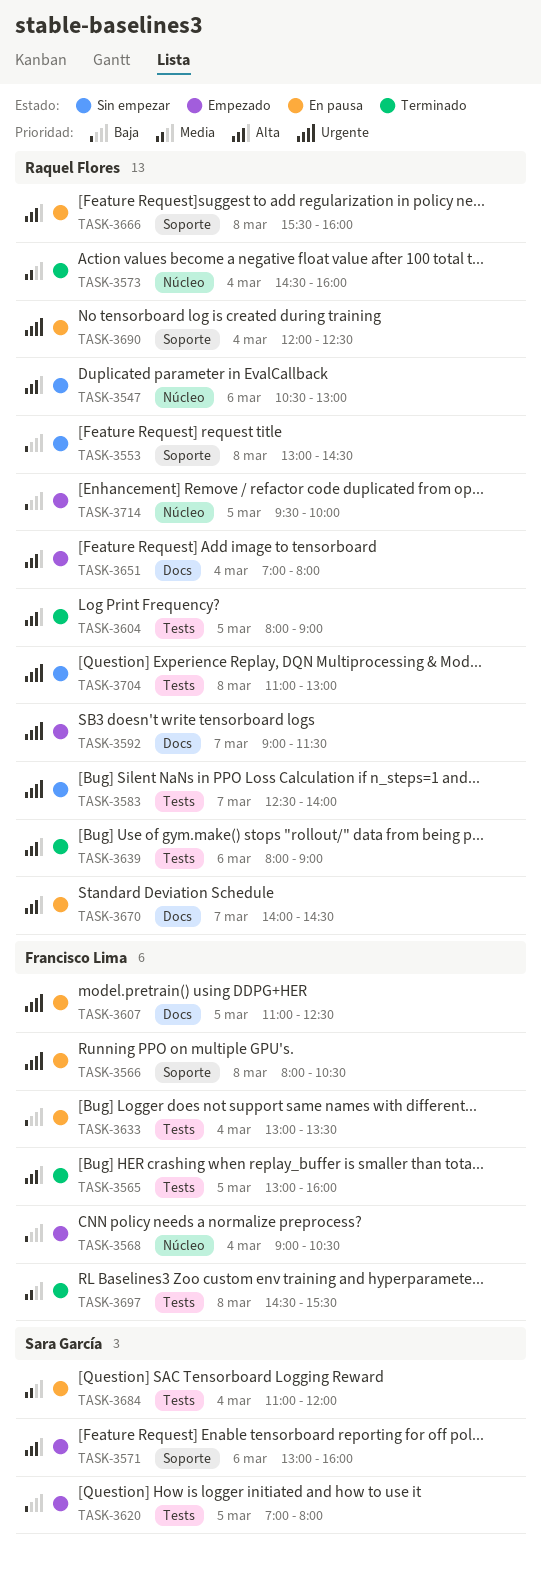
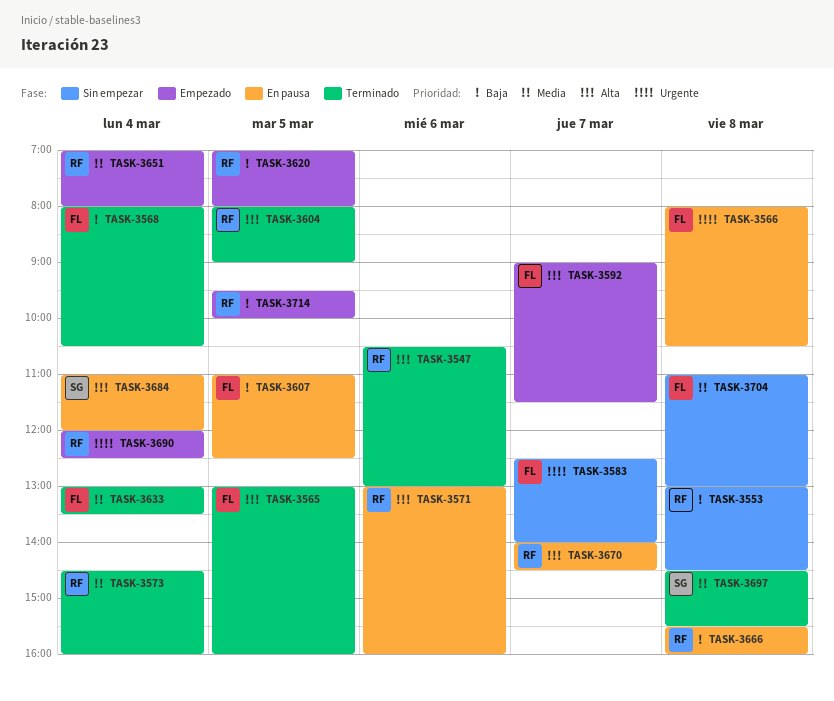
TASK-3547, status: Sin empezar -> Terminado
TASK-3568, status: Empezado -> Terminado
TASK-3568, begins: 09:00 -> 08:00
TASK-3571, status: Empezado -> En pausa
TASK-3571, owner: Sara García -> Raquel Flores
TASK-3583, owner: Raquel Flores -> Francisco Lima
TASK-3592, owner: Raquel Flores -> Francisco Lima
TASK-3592, priority: Urgente -> Alta
TASK-3607, priority: Urgente -> Baja
TASK-3620, owner: Sara García -> Raquel Flores
TASK-3633, status: En pausa -> Terminado
TASK-3633, priority: Baja -> Media
TASK-3639: present -> none
TASK-3651, priority: Alta -> Media
TASK-3666, priority: Alta -> Baja
TASK-3684, priority: Media -> Alta
TASK-3690, status: En pausa -> Empezado
TASK-3697, owner: Francisco Lima -> Sara García
TASK-3704, owner: Raquel Flores -> Francisco Lima
TASK-3704, priority: Urgente -> Media

